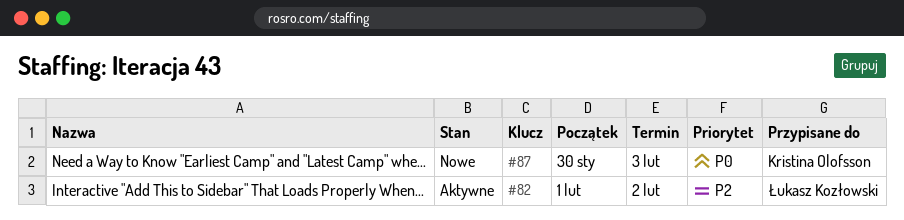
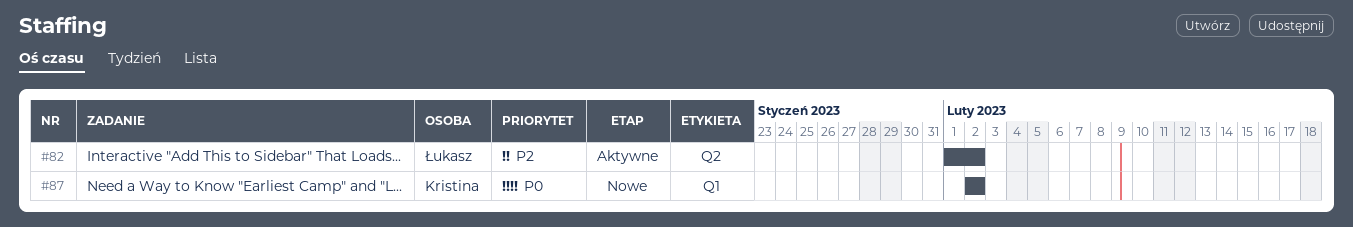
#87, start: Jan 30 -> Feb 2
#87, due: Feb 3 -> Feb 2

